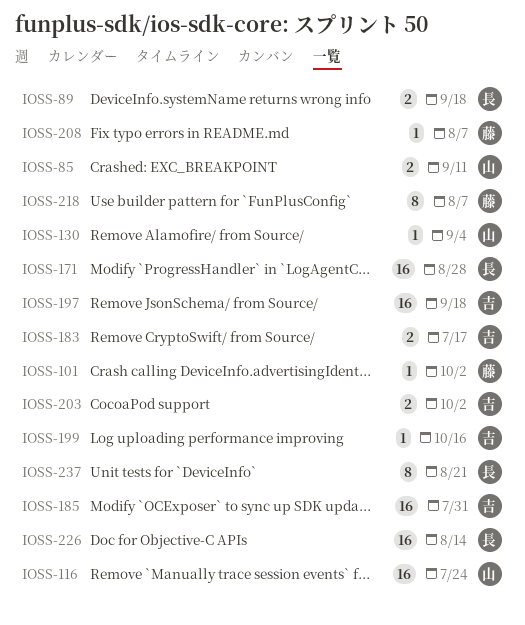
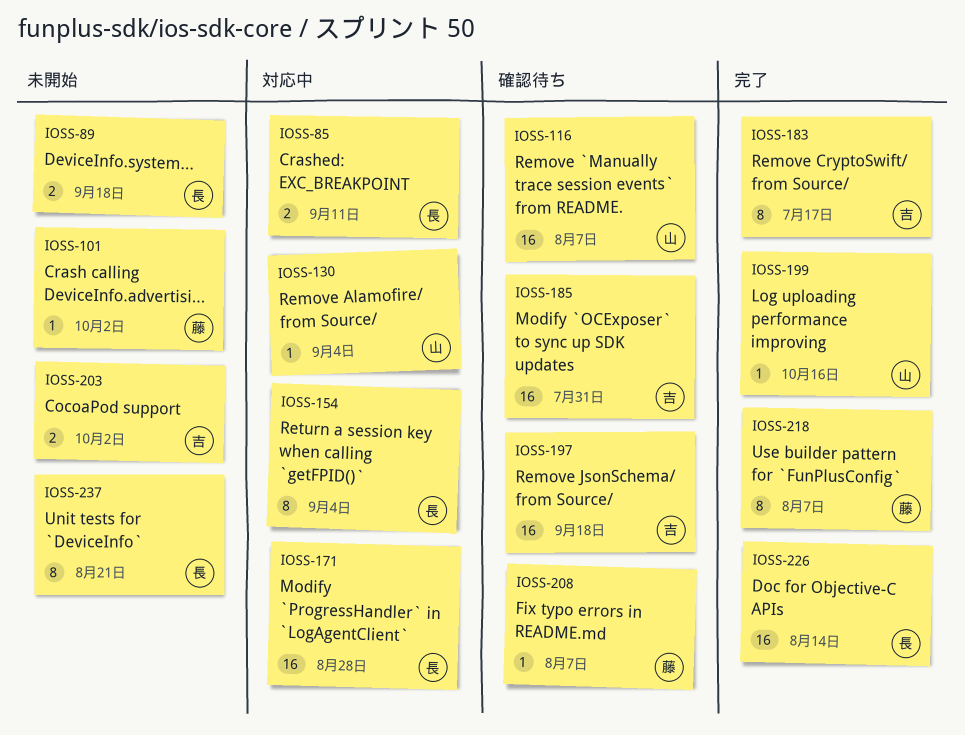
IOSS-85, owner: 山 -> 長
IOSS-116, due: Jul 24 -> Aug 7
IOSS-154: none -> present
IOSS-183, estimate: 2 -> 8
IOSS-199, owner: 吉 -> 山

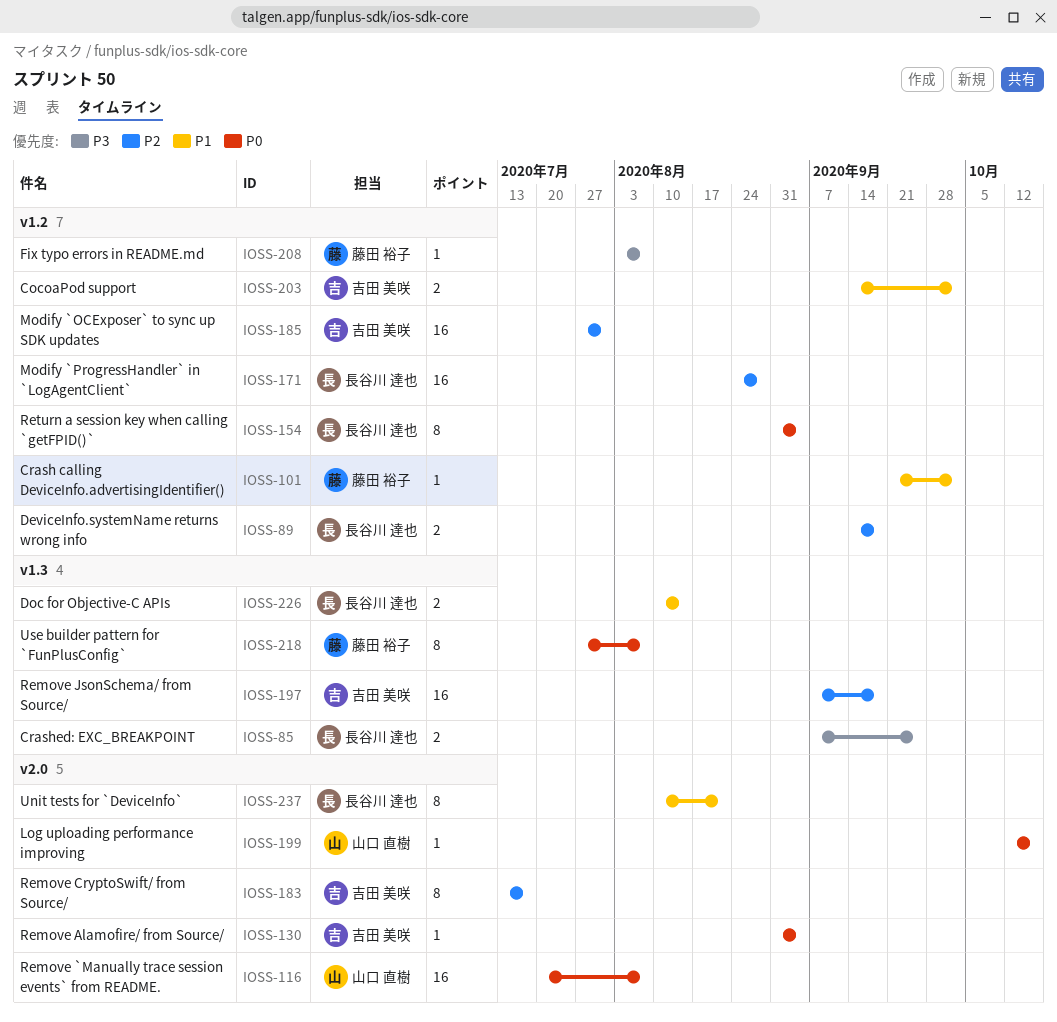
IOSS-85, due: Sep 11 -> Sep 25
IOSS-130, owner: 山口 直樹 -> 吉田 美咲
IOSS-226, estimate: 16 -> 2

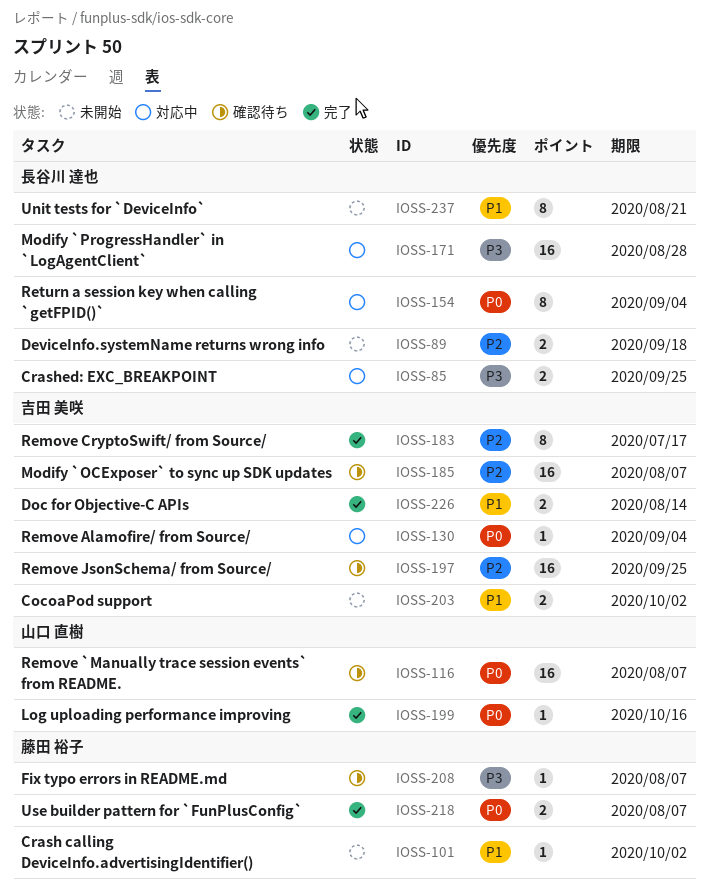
IOSS-171, priority: P2 -> P3
IOSS-185, due: Jul 31 -> Aug 7
IOSS-197, due: Sep 18 -> Sep 25
IOSS-218, estimate: 8 -> 2
IOSS-226, owner: 長谷川 達也 -> 吉田 美咲

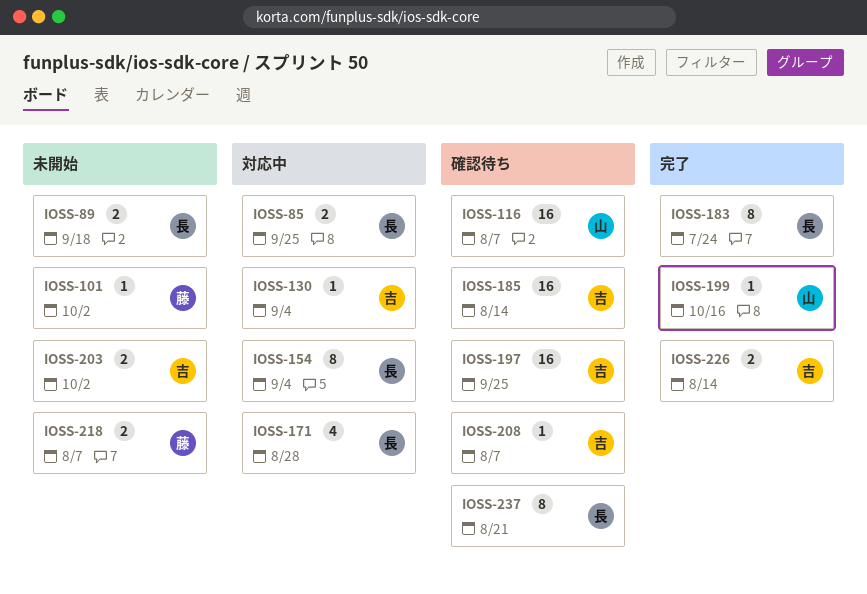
IOSS-171, estimate: 16 -> 4
IOSS-183, owner: 吉田 美咲 -> 長谷川 達也
IOSS-183, due: Jul 17 -> Jul 24
IOSS-185, due: Aug 7 -> Aug 14
IOSS-208, owner: 藤田 裕子 -> 吉田 美咲
IOSS-218, status: 完了 -> 未開始
IOSS-237, status: 未開始 -> 確認待ち

